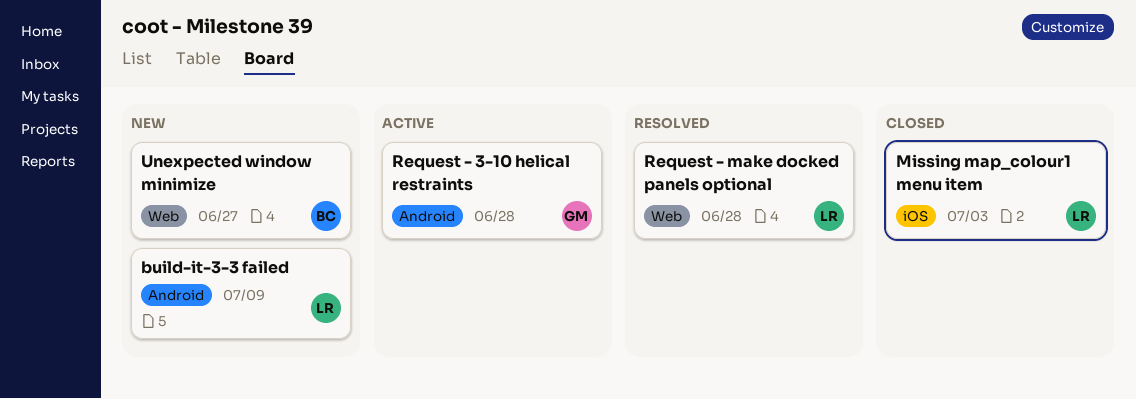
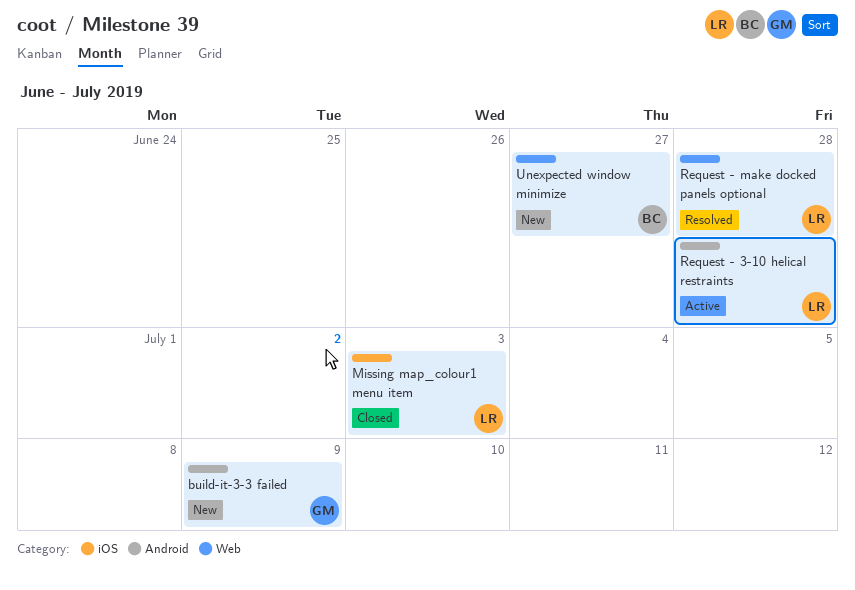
build-it-3-3 failed, owner: LR -> GM
Request - 3-10 helical restraints, owner: GM -> LR

